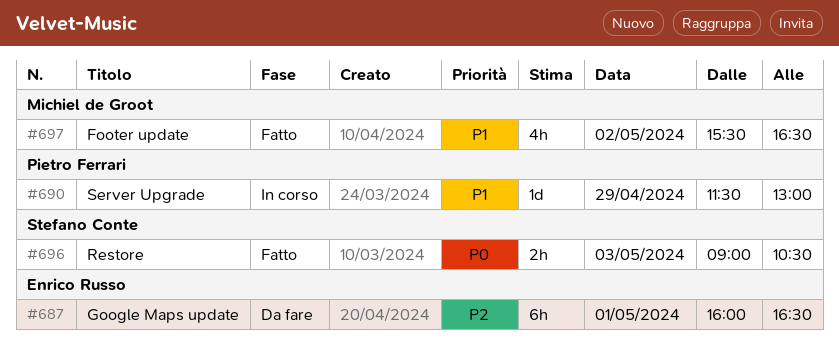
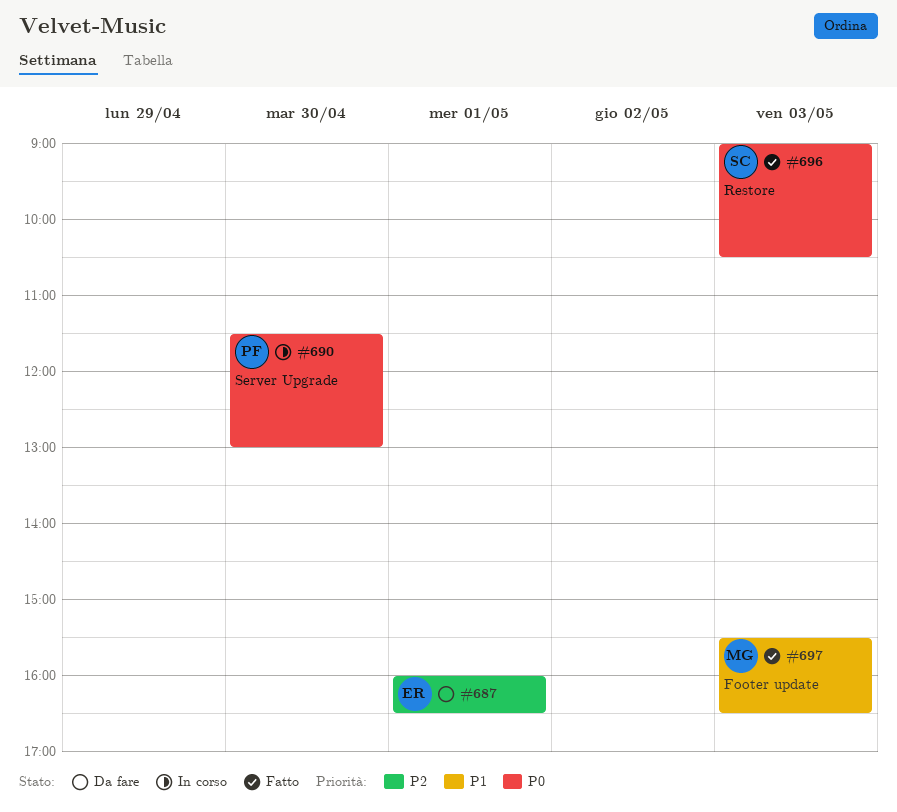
#690, priority: P1 -> P0
#690, day: Apr 29 -> Apr 30
#697, day: May 2 -> May 3

